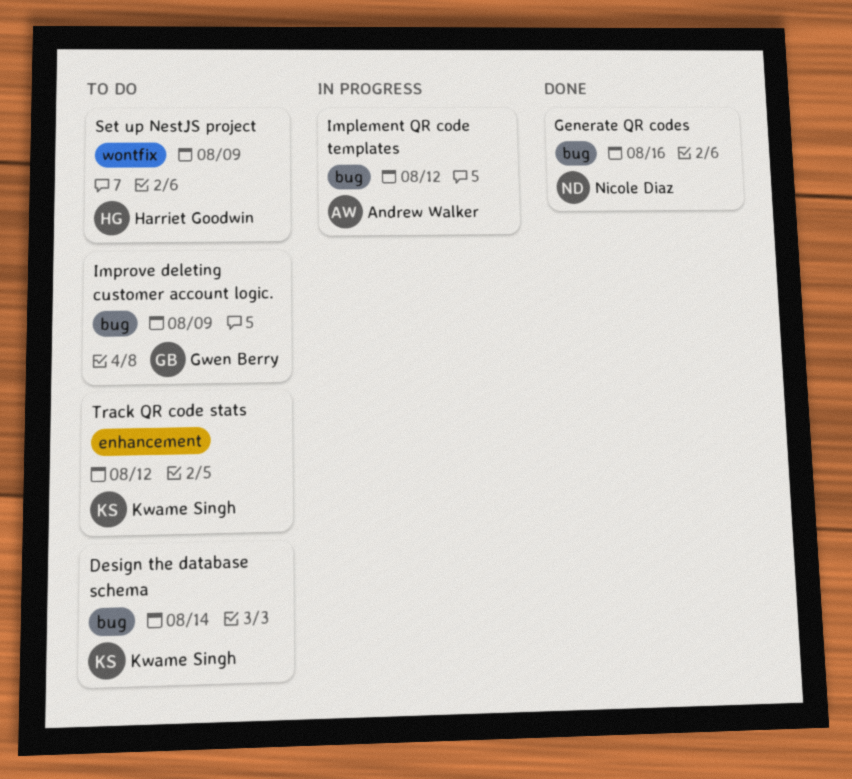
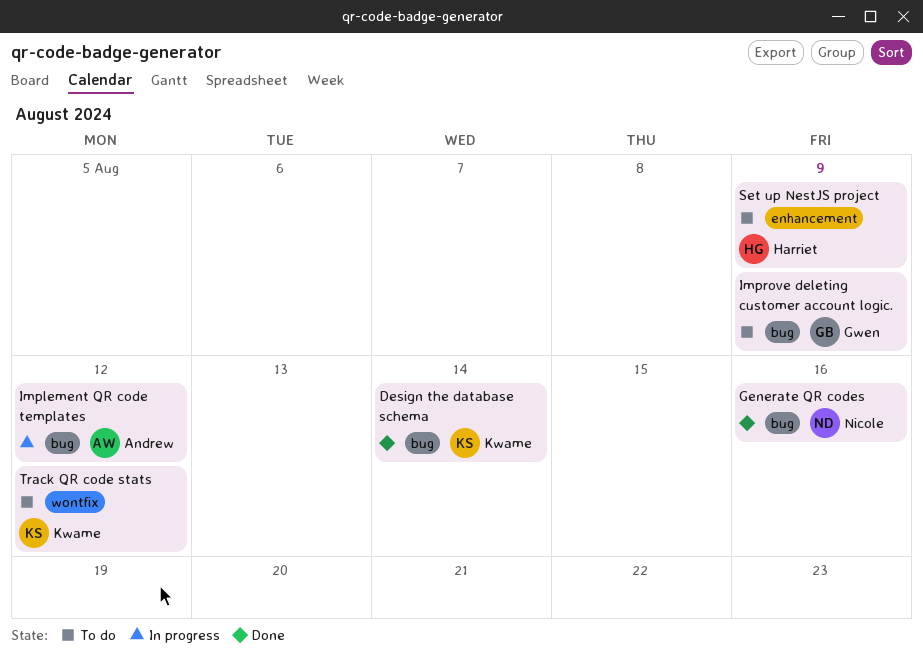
Design the database schema, status: To do -> Done
Set up NestJS project, label: wontfix -> enhancement
Track QR code stats, label: enhancement -> wontfix

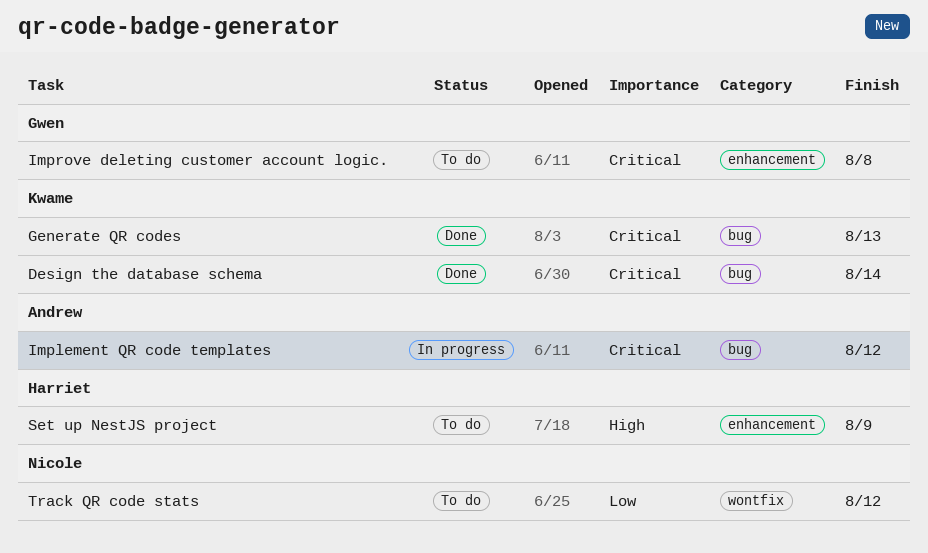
Generate QR codes, owner: Nicole -> Kwame
Generate QR codes, due: Aug 16 -> Aug 13
Improve deleting customer account logic., label: bug -> enhancement
Improve deleting customer account logic., due: Aug 9 -> Aug 8
Track QR code stats, owner: Kwame -> Nicole

